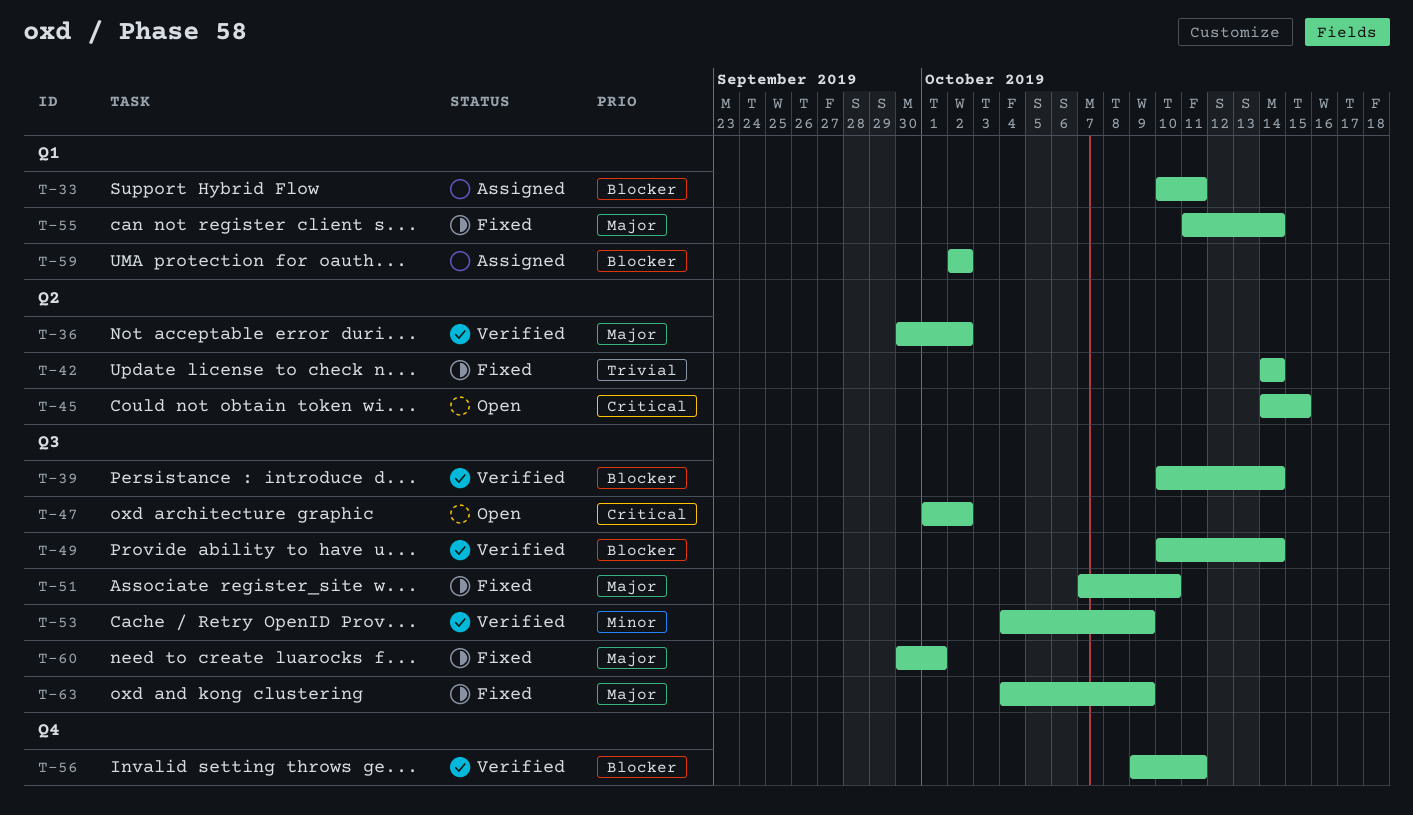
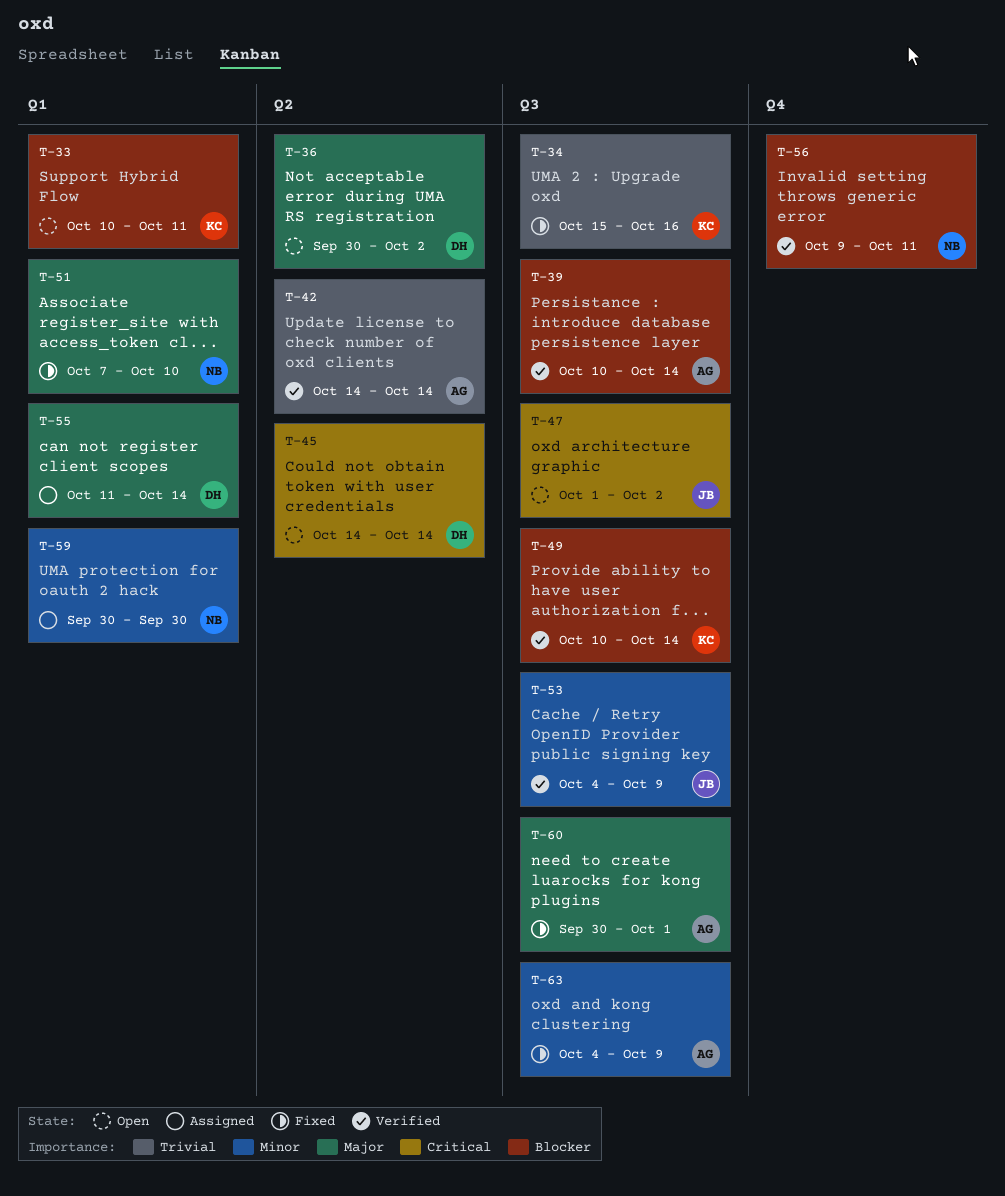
T-33, status: Assigned -> Open
T-34: none -> present
T-36, status: Verified -> Open
T-42, status: Fixed -> Verified
T-45, due: Oct 15 -> Oct 14
T-51, label: Q3 -> Q1
T-55, status: Fixed -> Assigned
T-59, priority: Blocker -> Minor
T-59, start: Oct 2 -> Sep 30
T-59, due: Oct 2 -> Sep 30
T-63, priority: Major -> Minor

